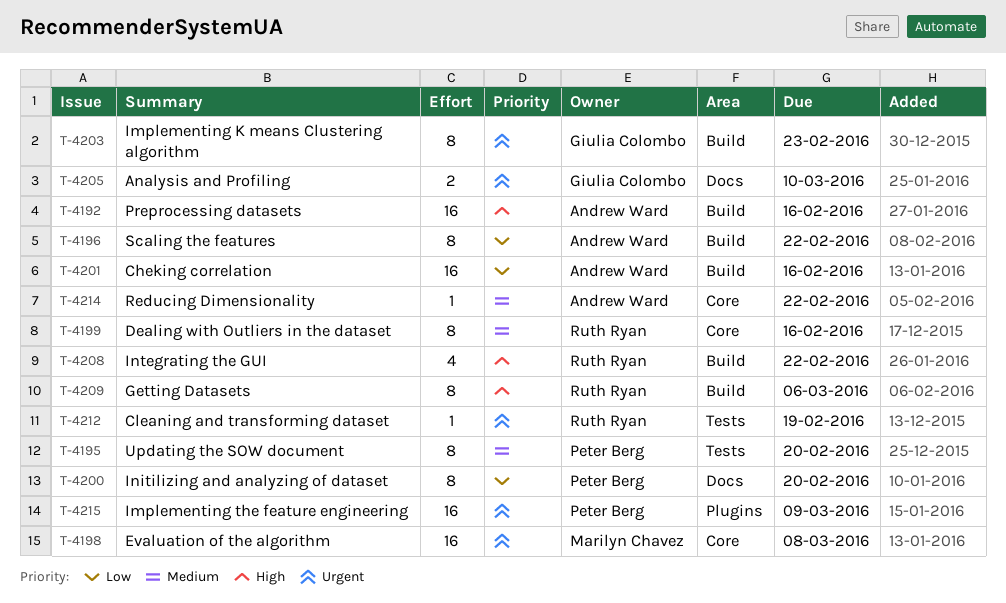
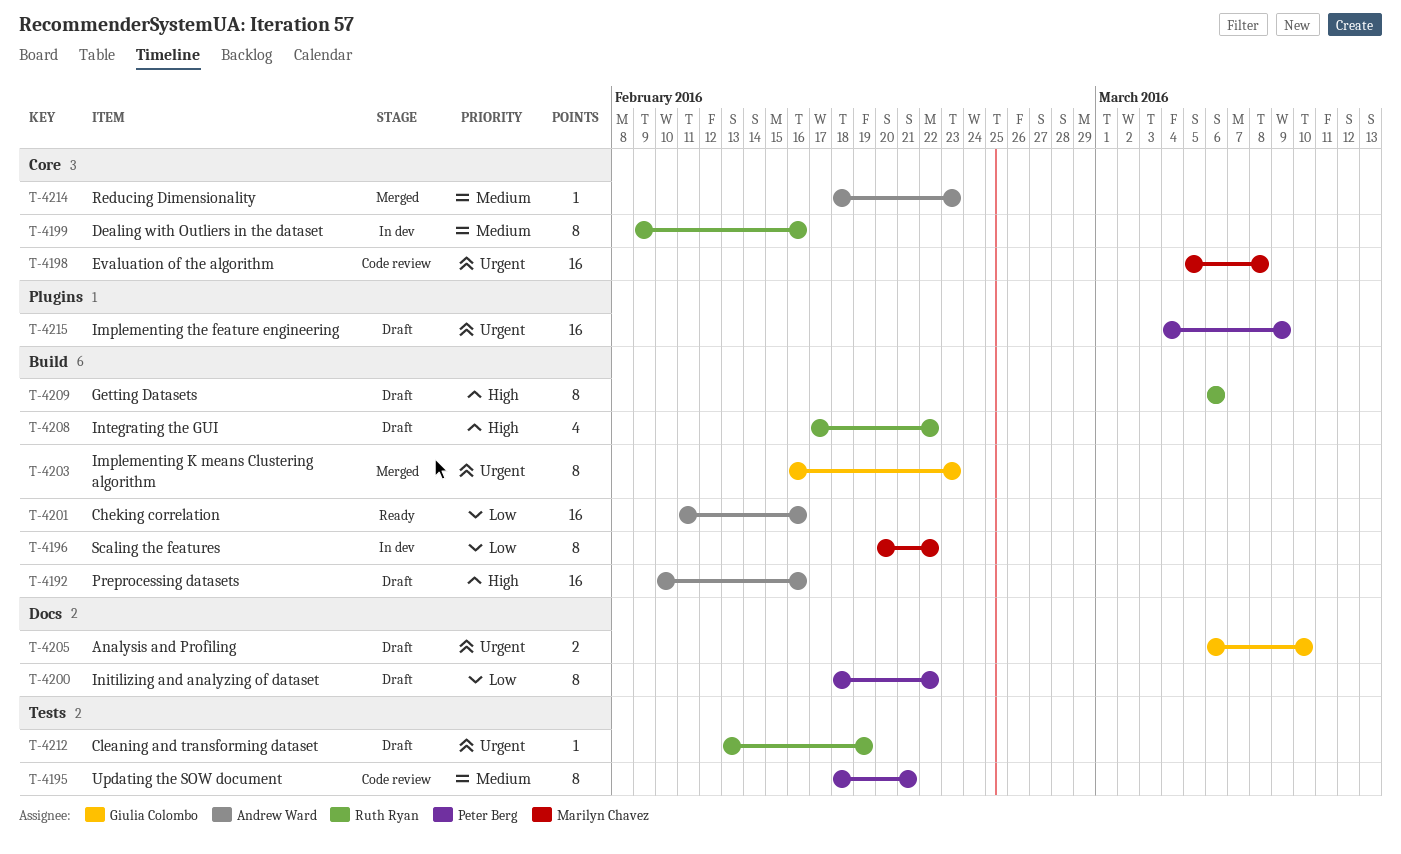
T-4195, due: Feb 20 -> Feb 21
T-4196, owner: Andrew Ward -> Marilyn Chavez
T-4200, due: Feb 20 -> Feb 22
T-4214, due: Feb 22 -> Feb 23

